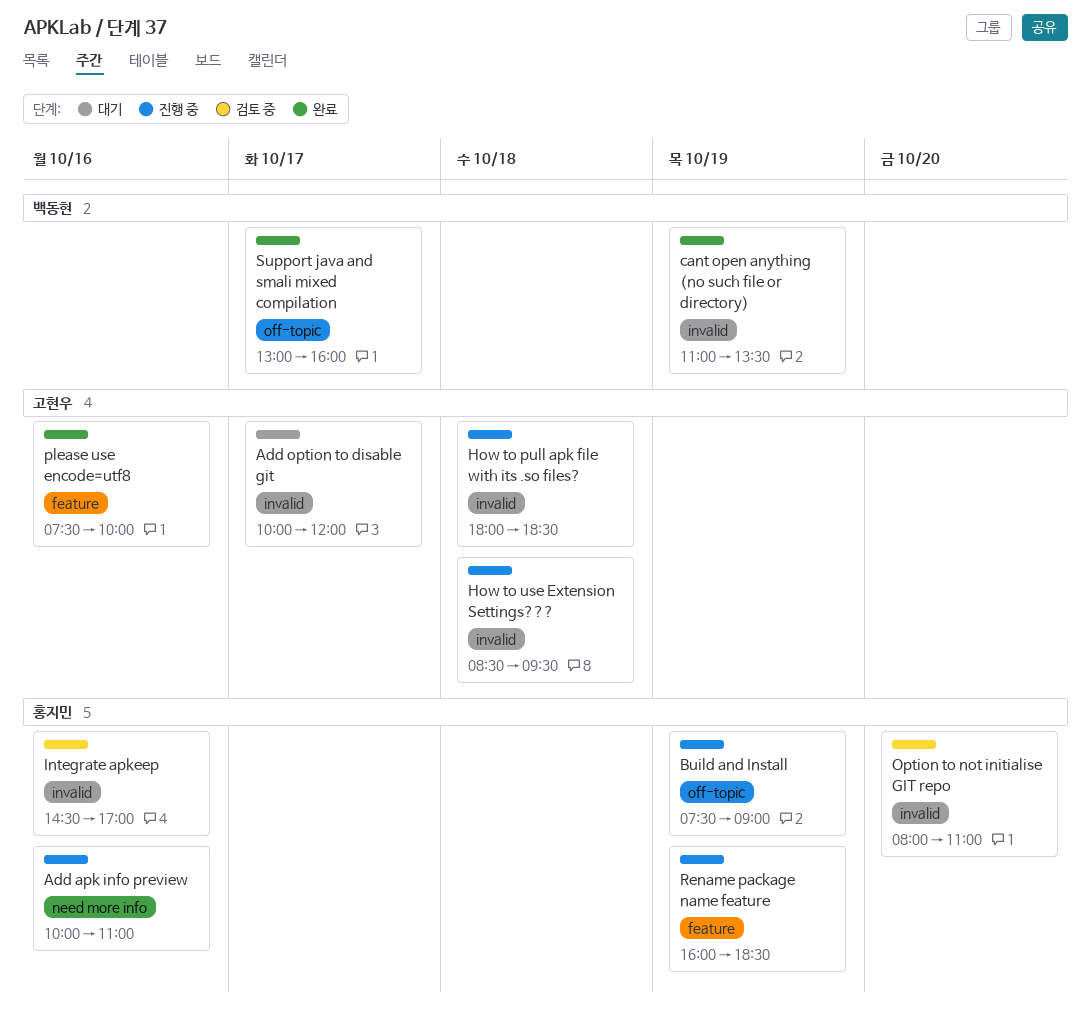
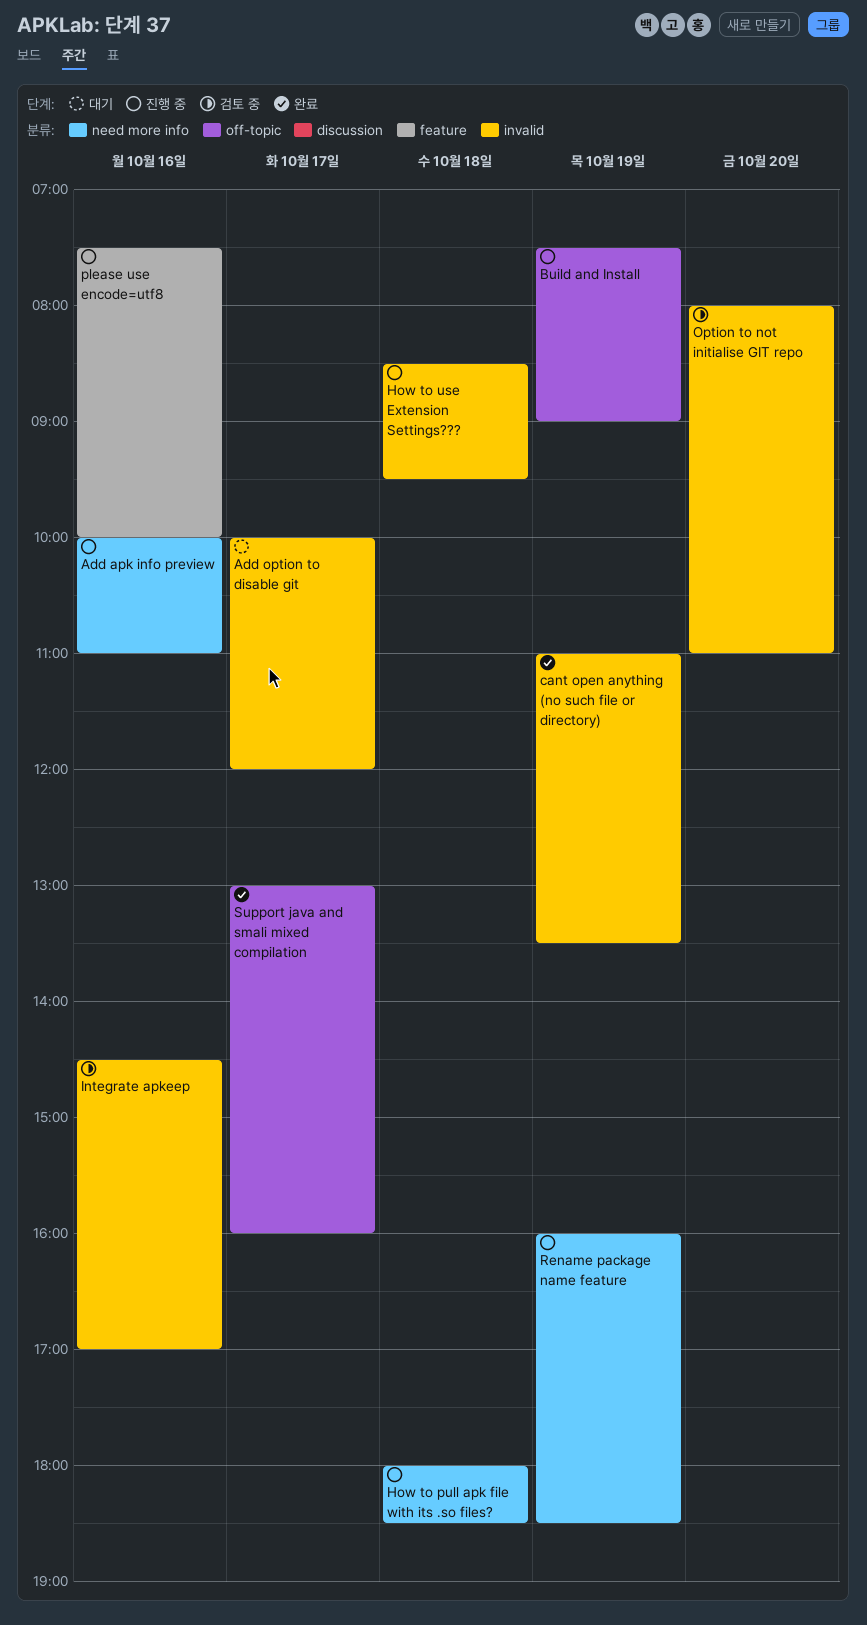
How to pull apk file with its .so files?, label: invalid -> need more info
please use encode=utf8, status: 완료 -> 진행 중
Rename package name feature, label: feature -> need more info

